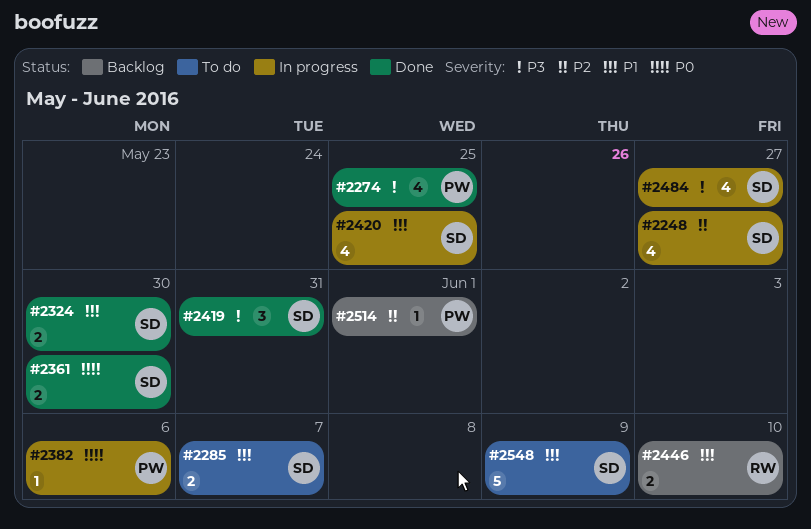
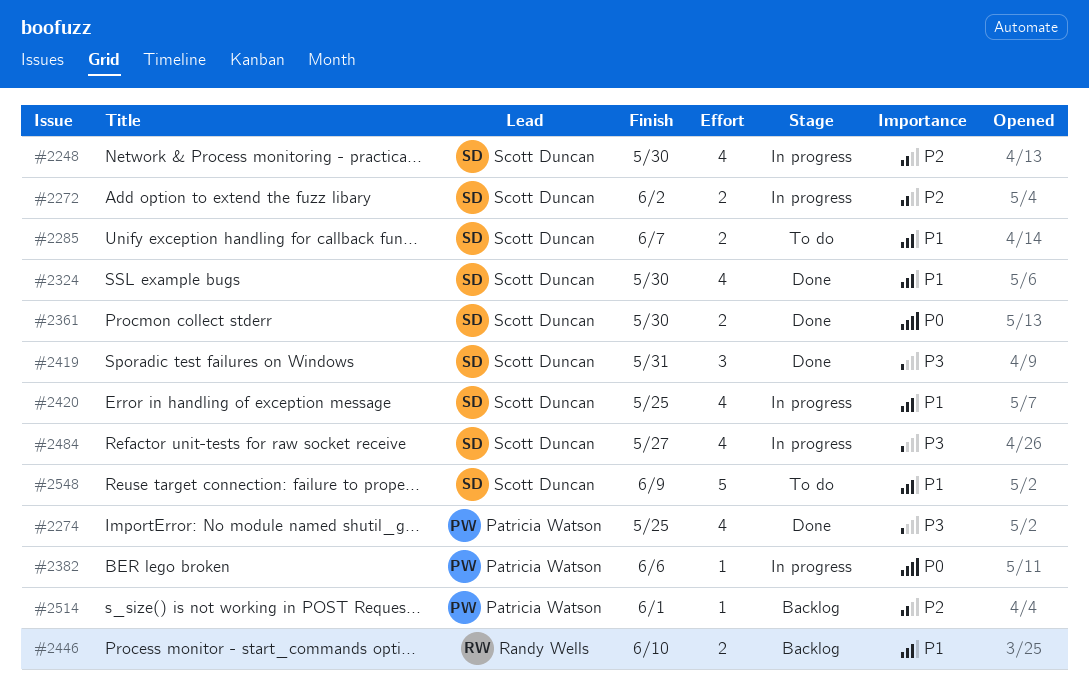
#2248, due: May 27 -> May 30
#2272: none -> present
#2324, estimate: 2 -> 4

